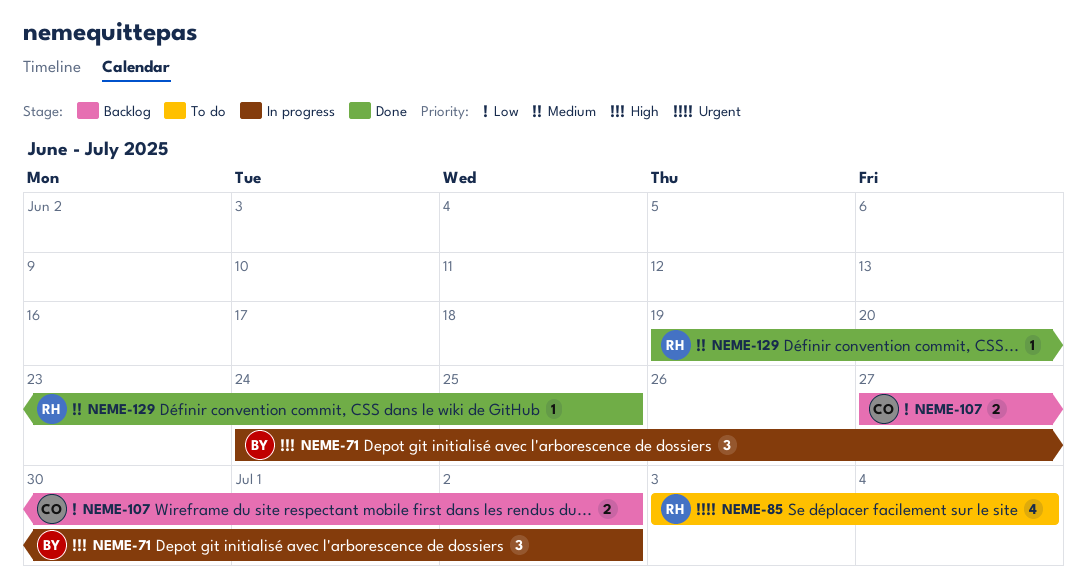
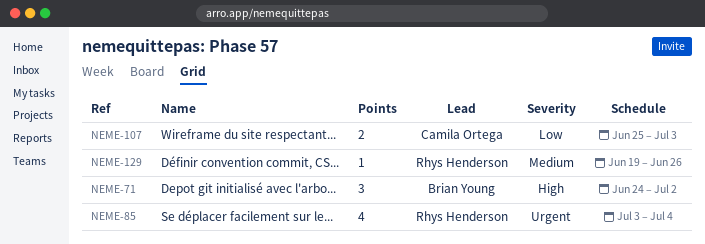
NEME-107, start: Jun 27 -> Jun 25
NEME-107, due: Jul 2 -> Jul 3
NEME-129, due: Jun 25 -> Jun 26

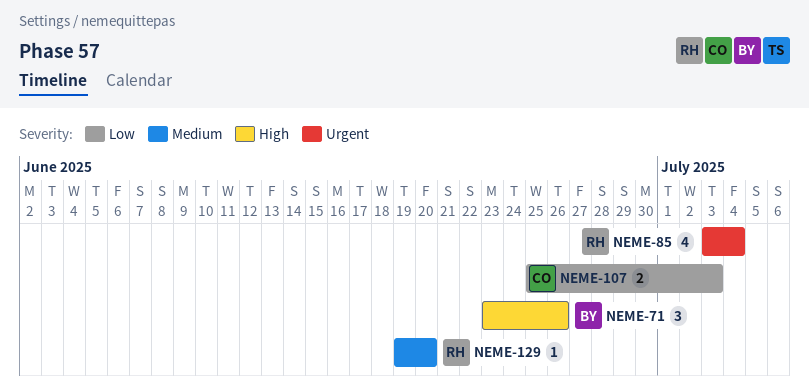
NEME-71, start: Jun 24 -> Jun 23
NEME-71, due: Jul 2 -> Jun 26
NEME-129, due: Jun 26 -> Jun 20

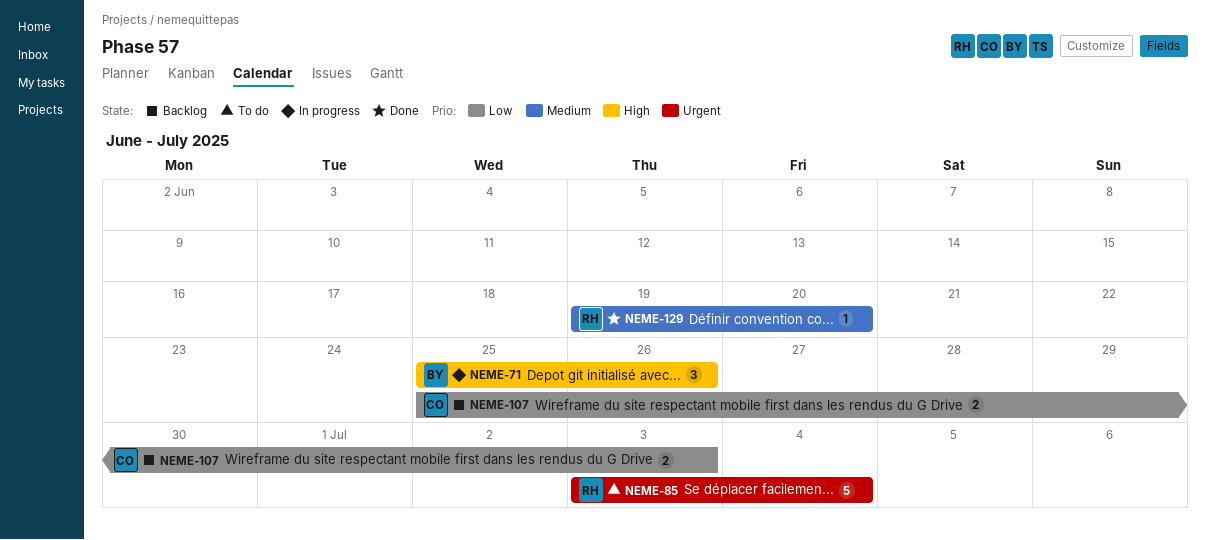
NEME-71, start: Jun 23 -> Jun 25
NEME-85, estimate: 4 -> 5

